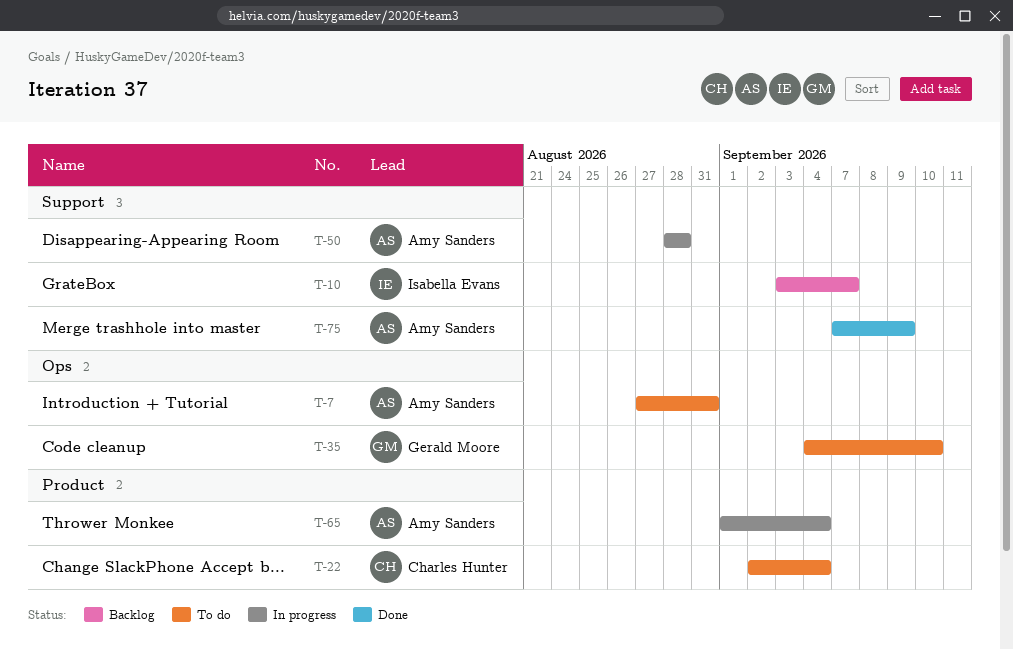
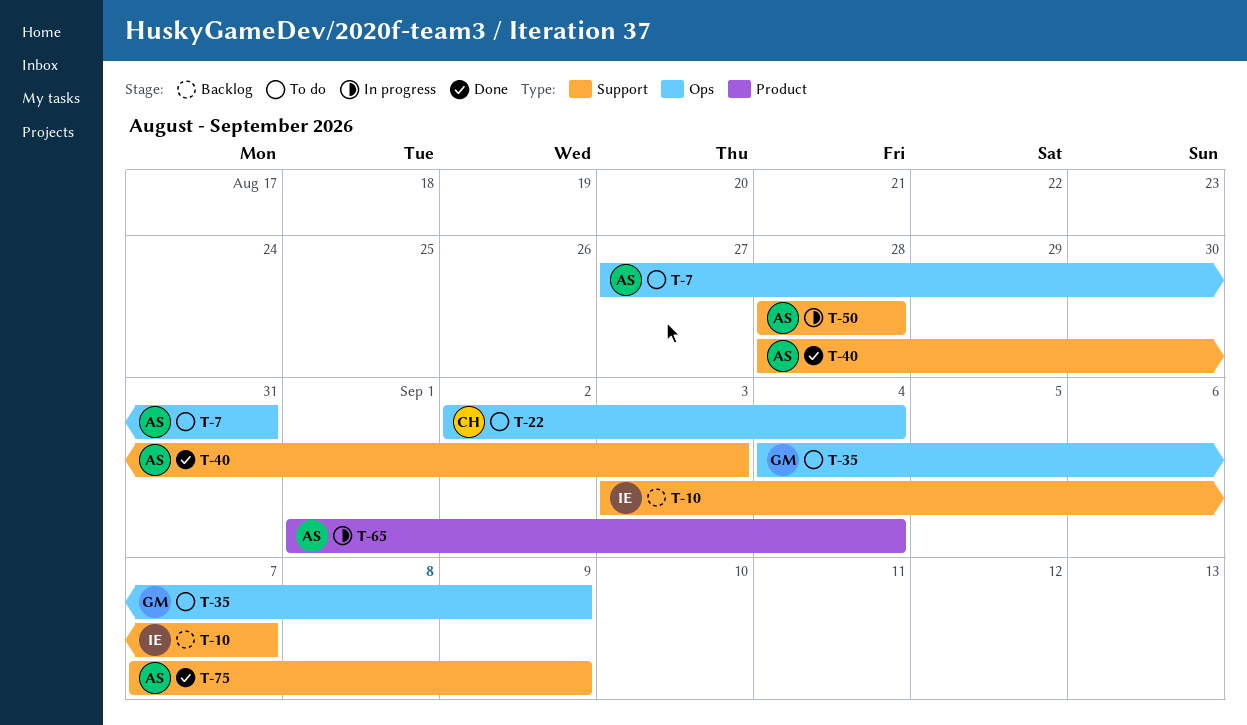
T-22, label: Product -> Ops
T-35, due: Sep 10 -> Sep 9
T-40: none -> present

